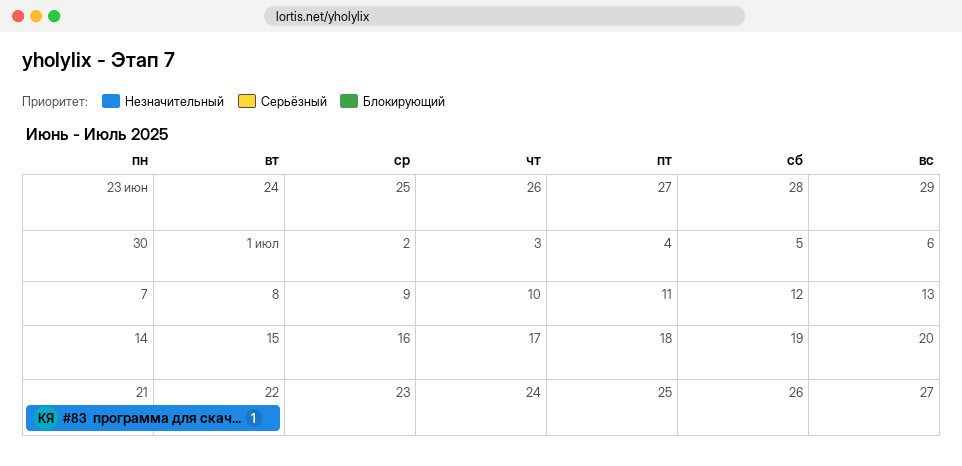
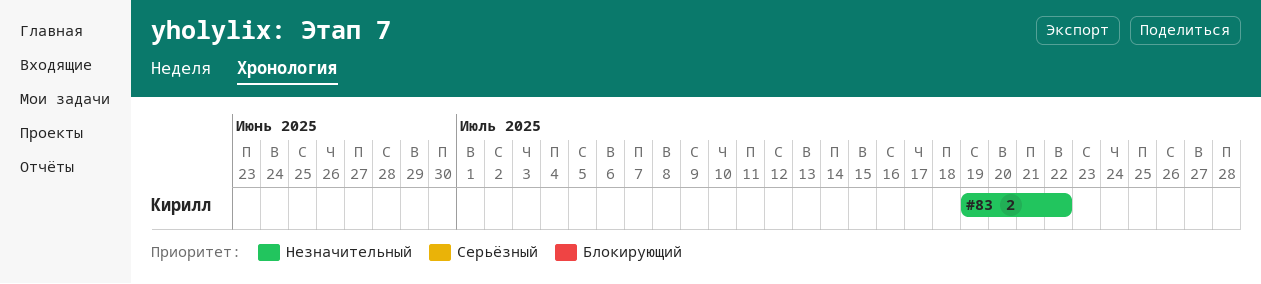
#83, estimate: 1 -> 2
#83, start: Jul 21 -> Jul 19

